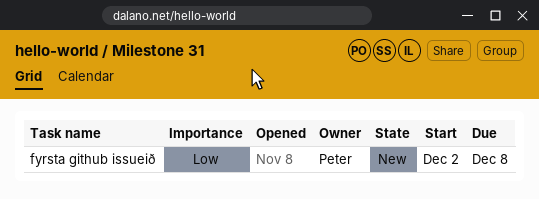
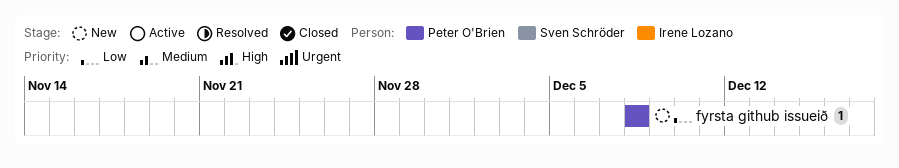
fyrsta github issueið, start: Dec 2 -> Dec 8

